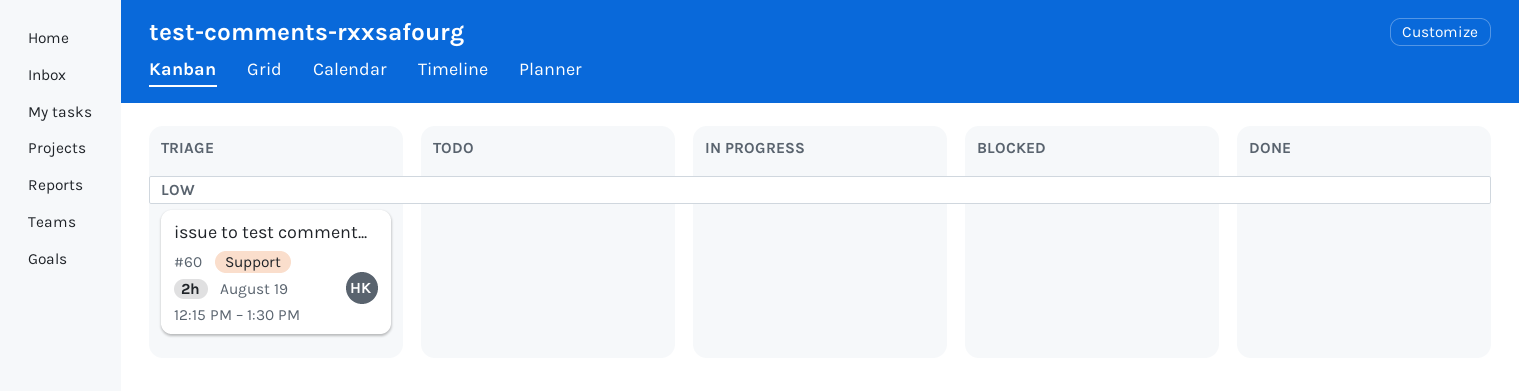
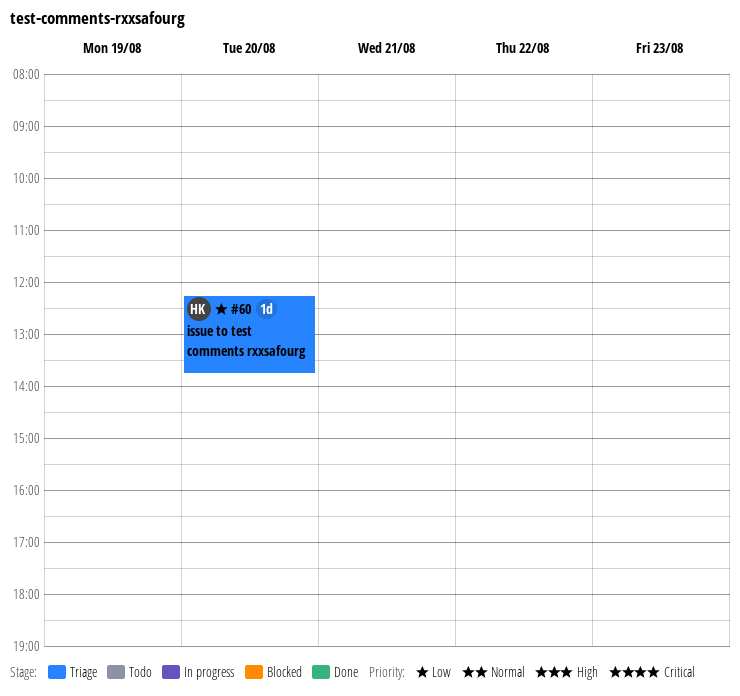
#60, estimate: 2h -> 1d
#60, day: Aug 19 -> Aug 20
#60, ends: 13:30 -> 13:45

